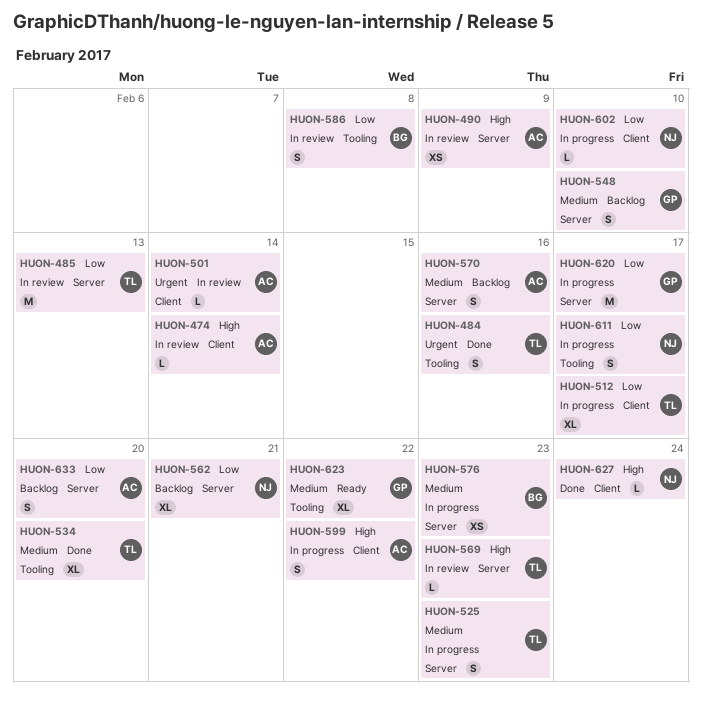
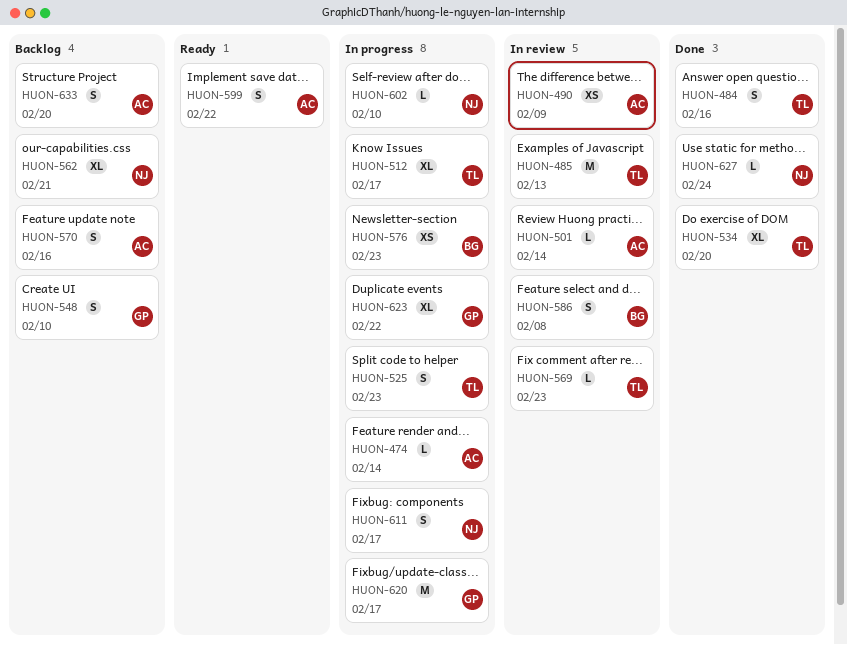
HUON-474, status: In review -> In progress
HUON-599, status: In progress -> Ready
HUON-623, status: Ready -> In progress

